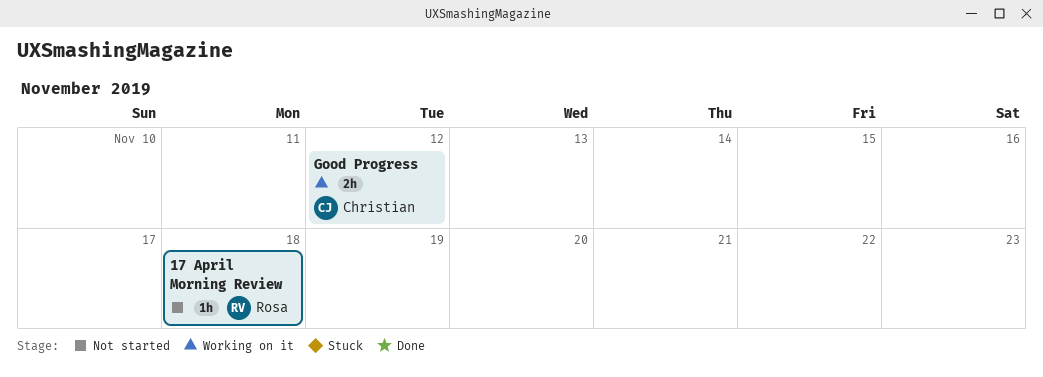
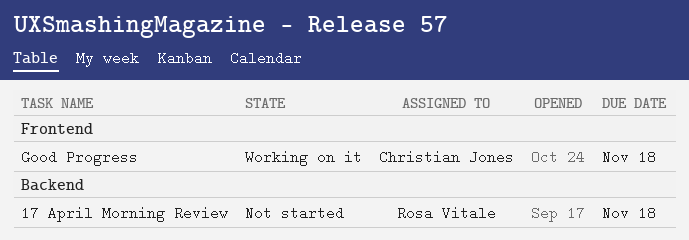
Good Progress, due: Nov 12 -> Nov 18

